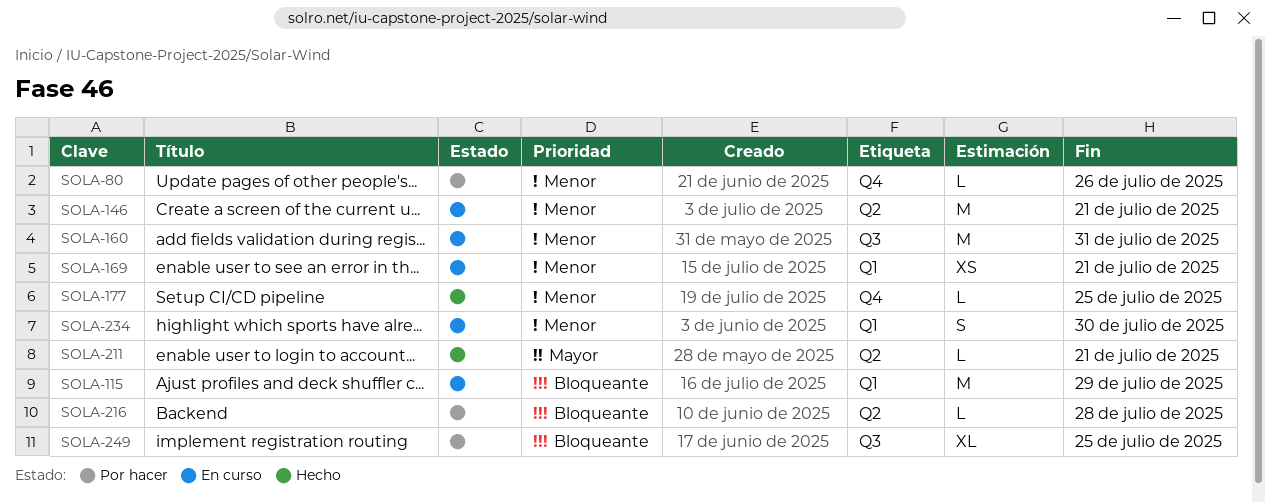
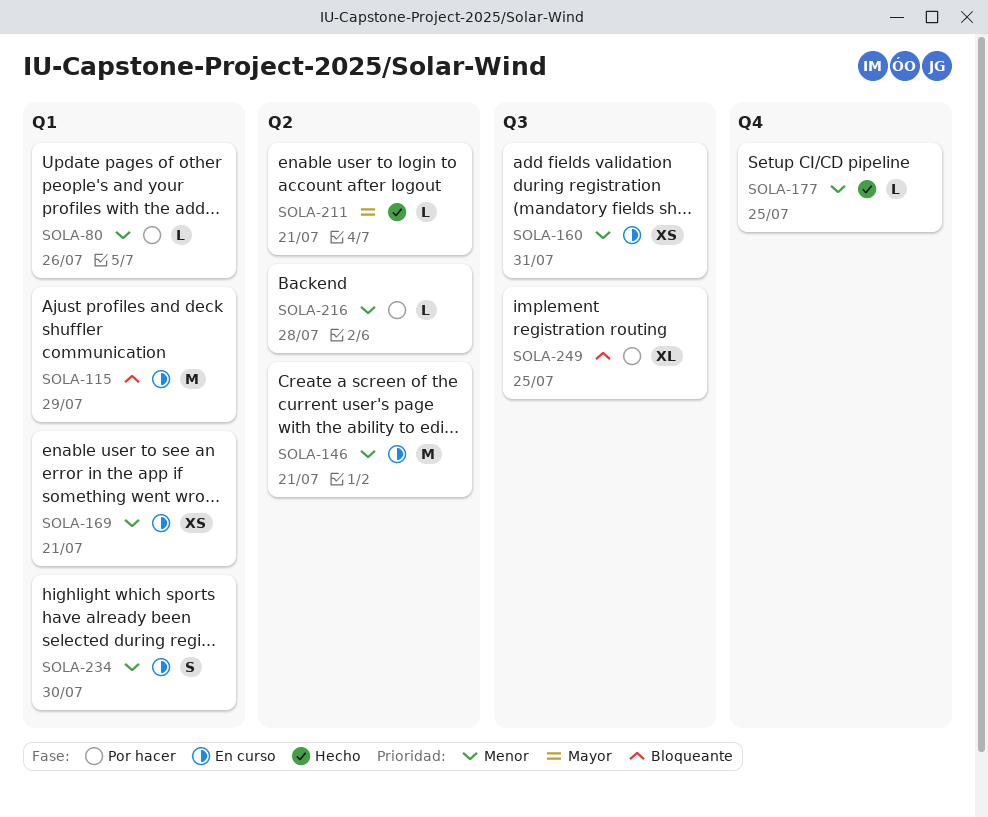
SOLA-80, label: Q4 -> Q1
SOLA-160, estimate: M -> XS
SOLA-216, priority: Bloqueante -> Menor

